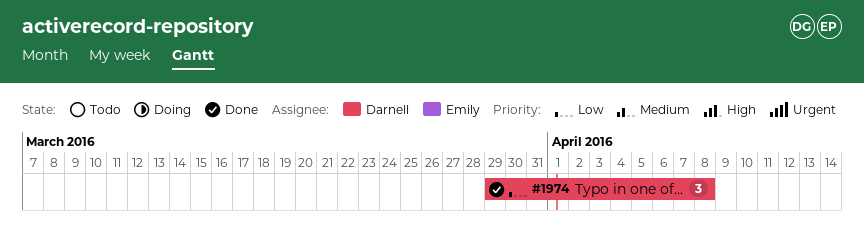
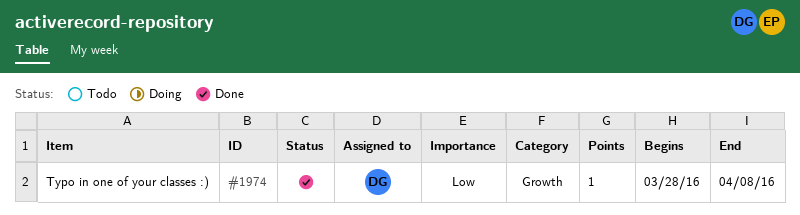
#1974, estimate: 3 -> 1
#1974, start: Mar 29 -> Mar 28

